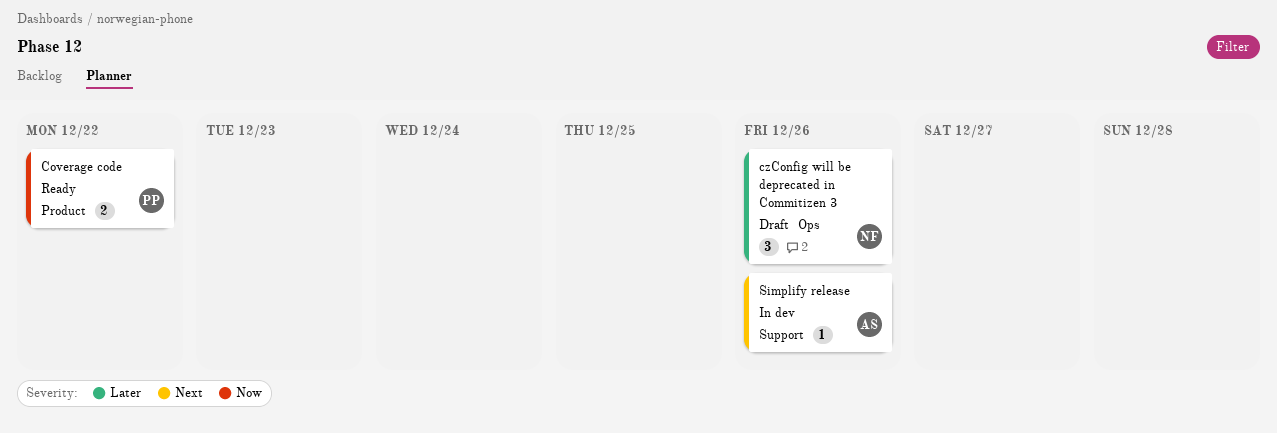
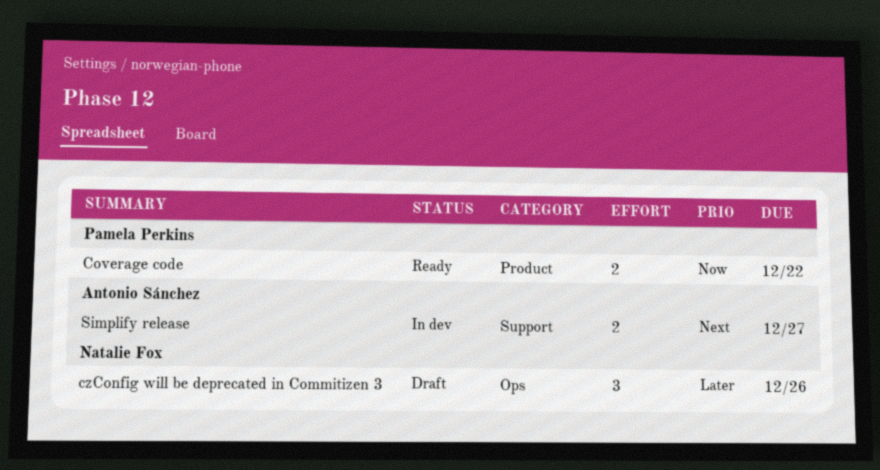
Simplify release, estimate: 1 -> 2
Simplify release, due: Dec 26 -> Dec 27

